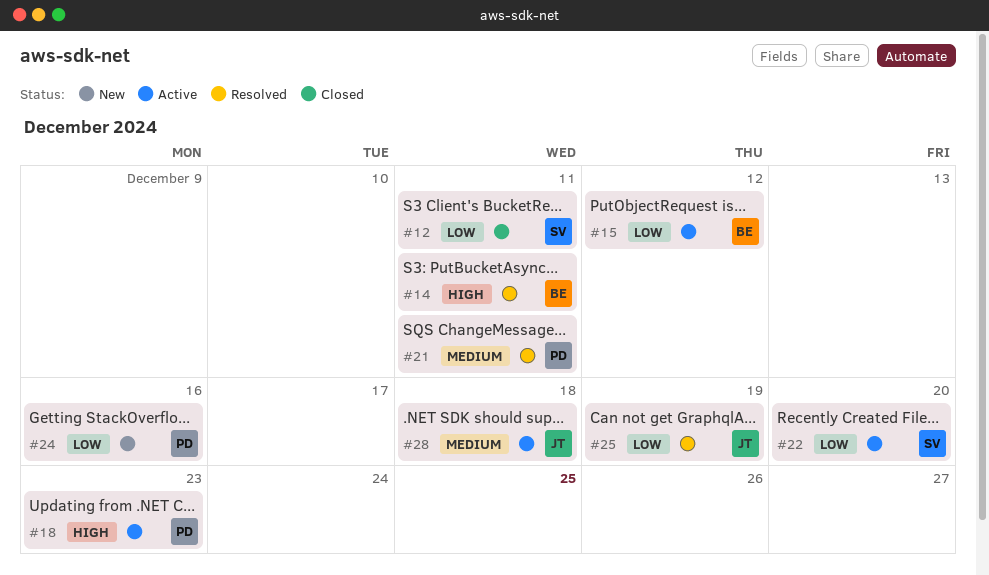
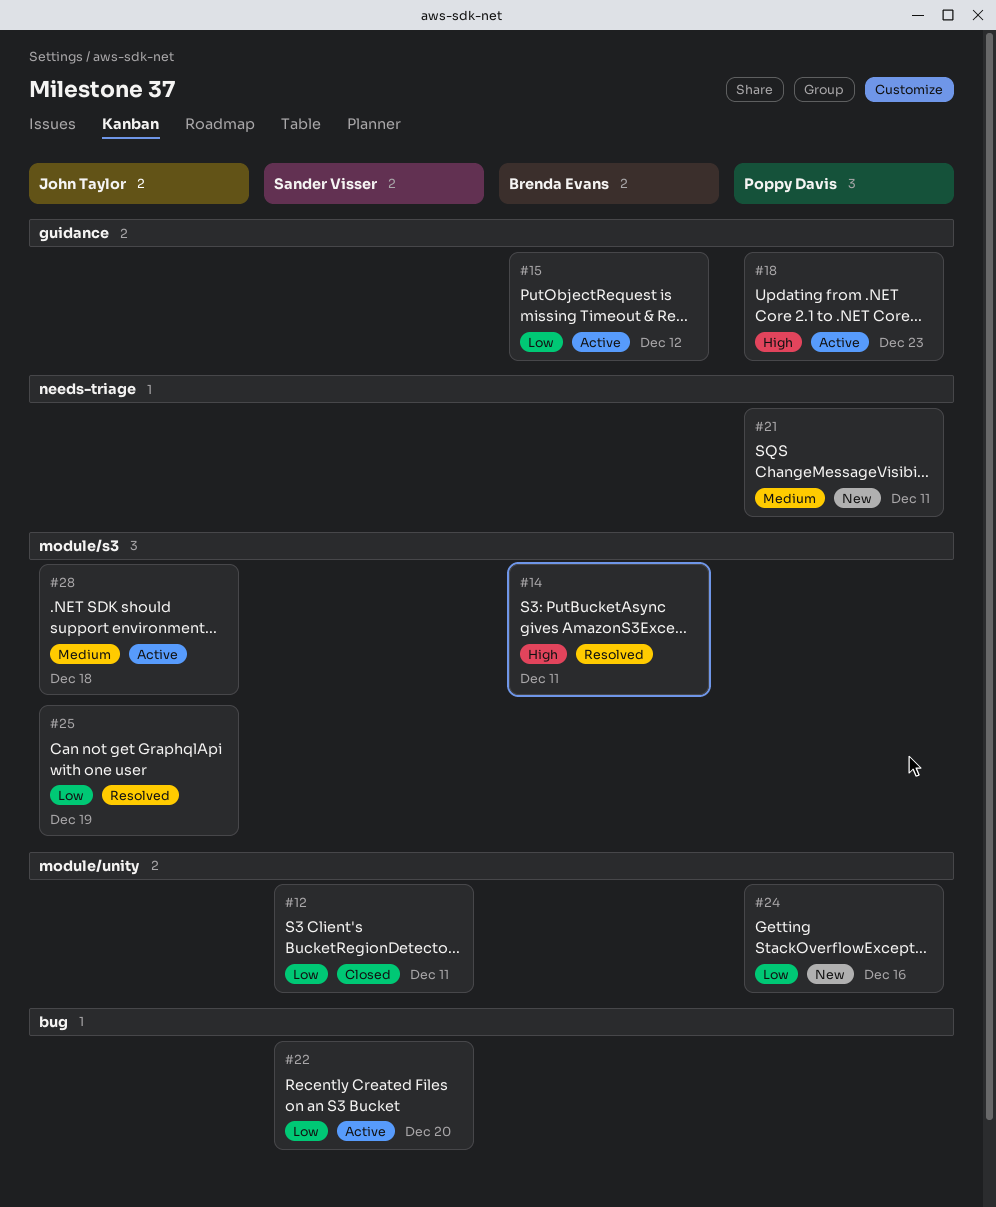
#21, status: Resolved -> New

